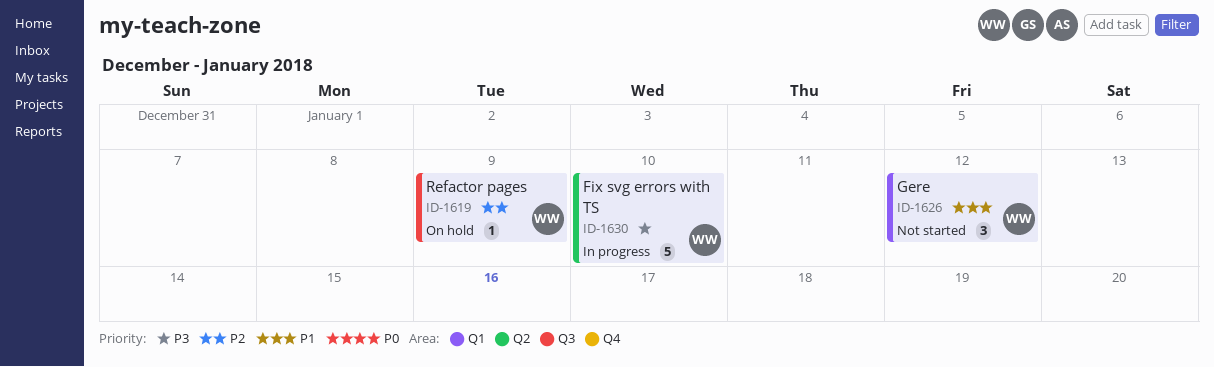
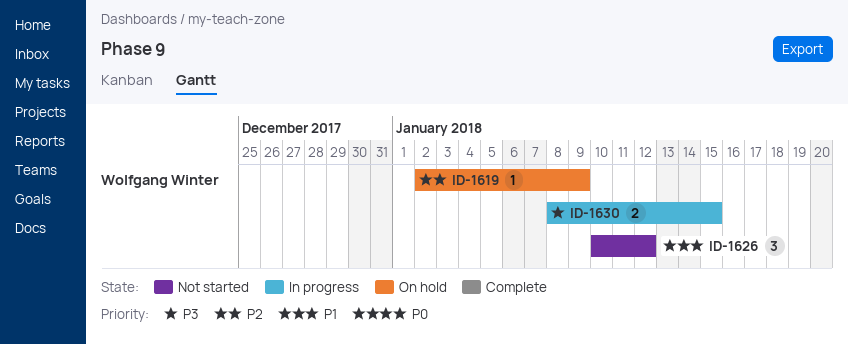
ID-1630, estimate: 5 -> 2
ID-1630, due: Jan 10 -> Jan 15

